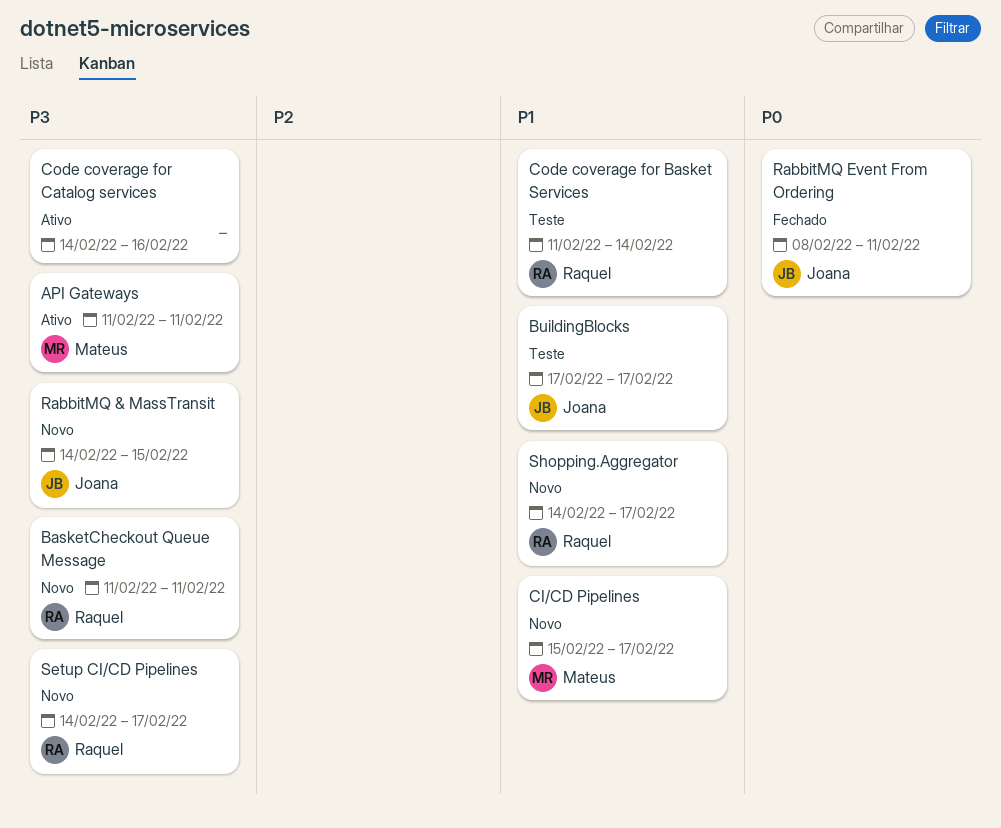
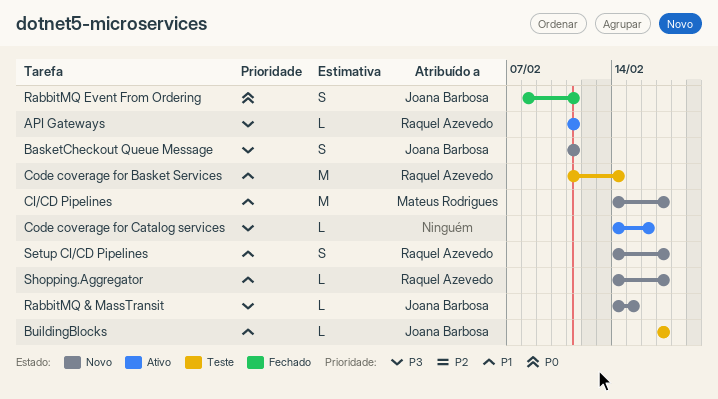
API Gateways, owner: Mateus Rodrigues -> Raquel Azevedo
BasketCheckout Queue Message, owner: Raquel Azevedo -> Joana Barbosa
CI/CD Pipelines, start: Feb 15 -> Feb 14
Setup CI/CD Pipelines, priority: P3 -> P1

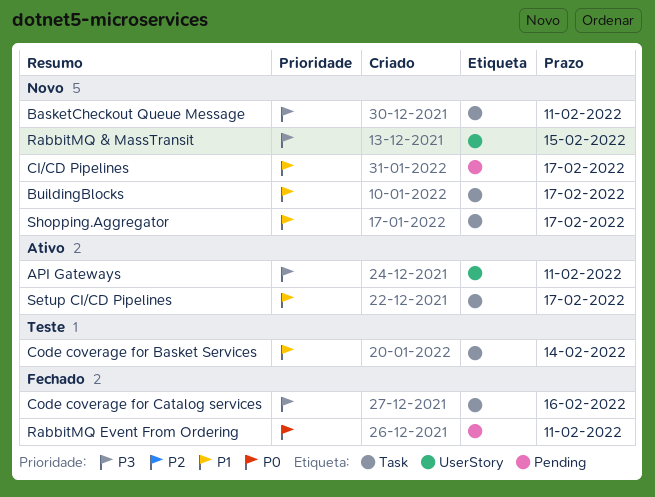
BuildingBlocks, status: Teste -> Novo
Code coverage for Catalog services, status: Ativo -> Fechado
Setup CI/CD Pipelines, status: Novo -> Ativo

